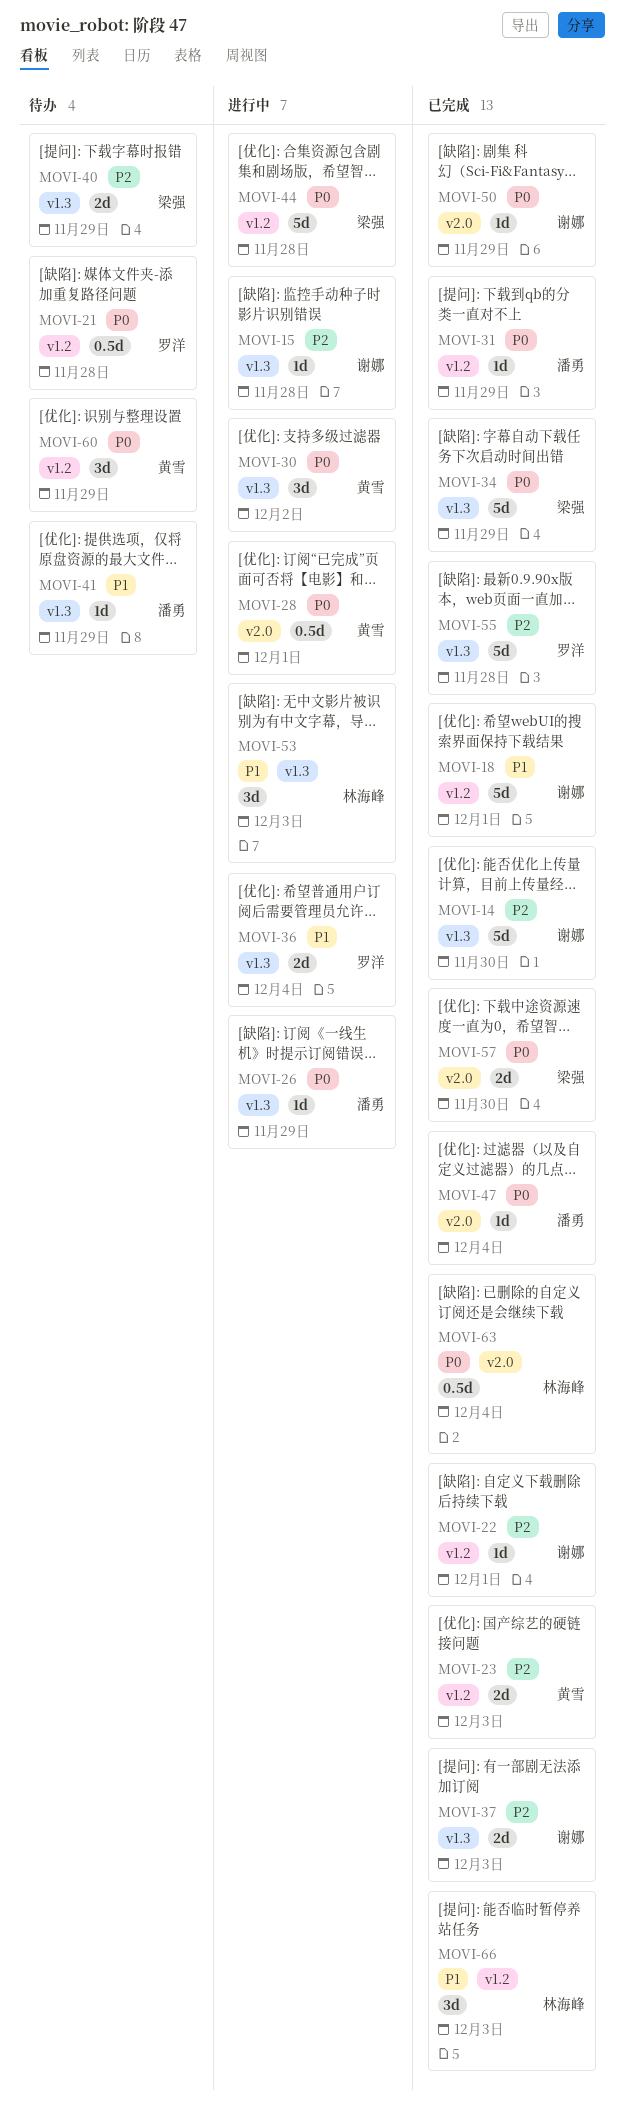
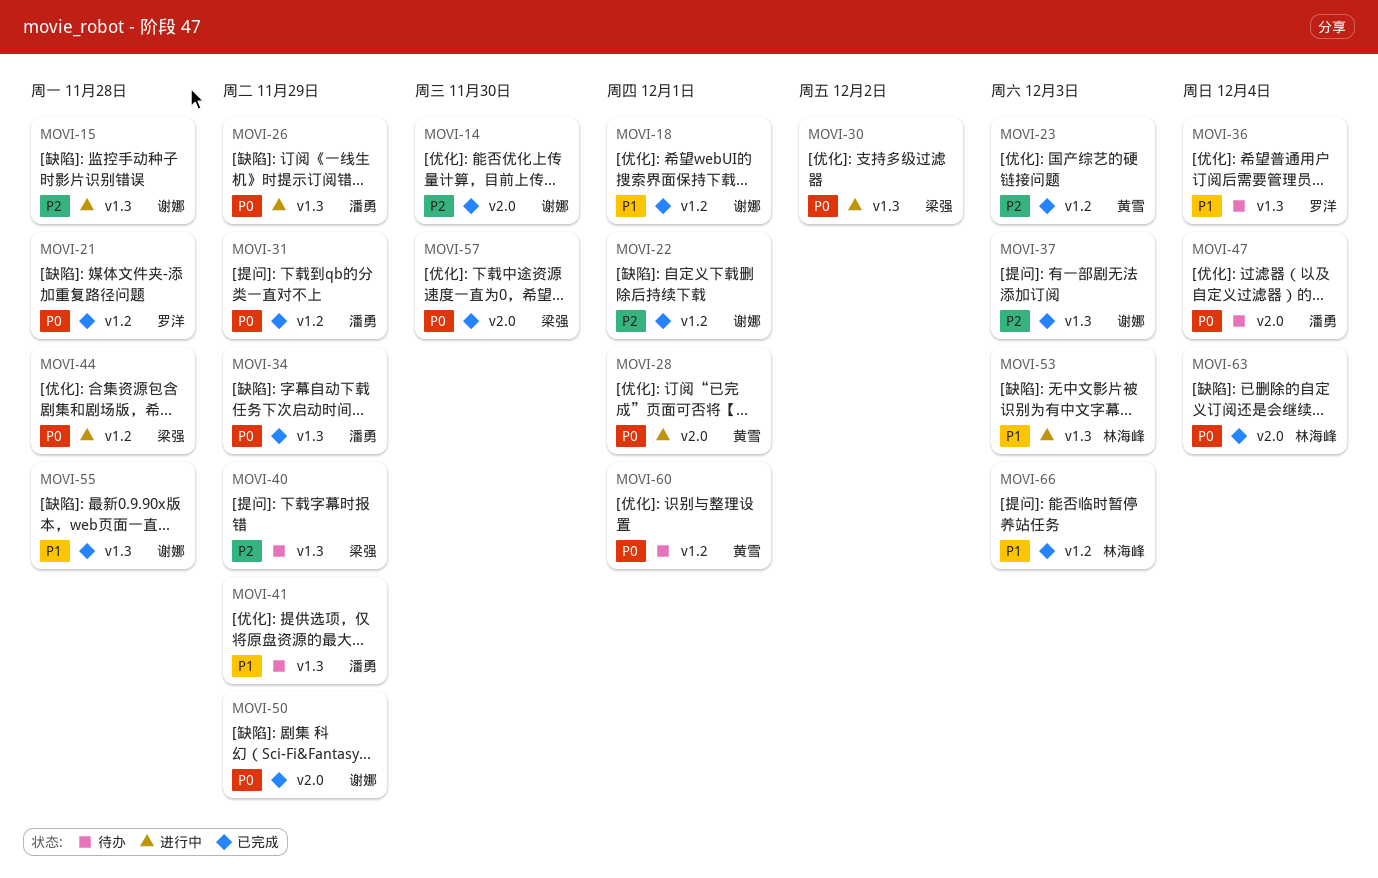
MOVI-14, label: v1.3 -> v2.0
MOVI-21, status: 待办 -> 已完成
MOVI-30, owner: 黄雪 -> 梁强
MOVI-34, owner: 梁强 -> 潘勇
MOVI-36, status: 进行中 -> 待办
MOVI-47, status: 已完成 -> 待办
MOVI-55, owner: 罗洋 -> 谢娜
MOVI-55, priority: P2 -> P1
MOVI-60, due: Nov 29 -> Dec 1

